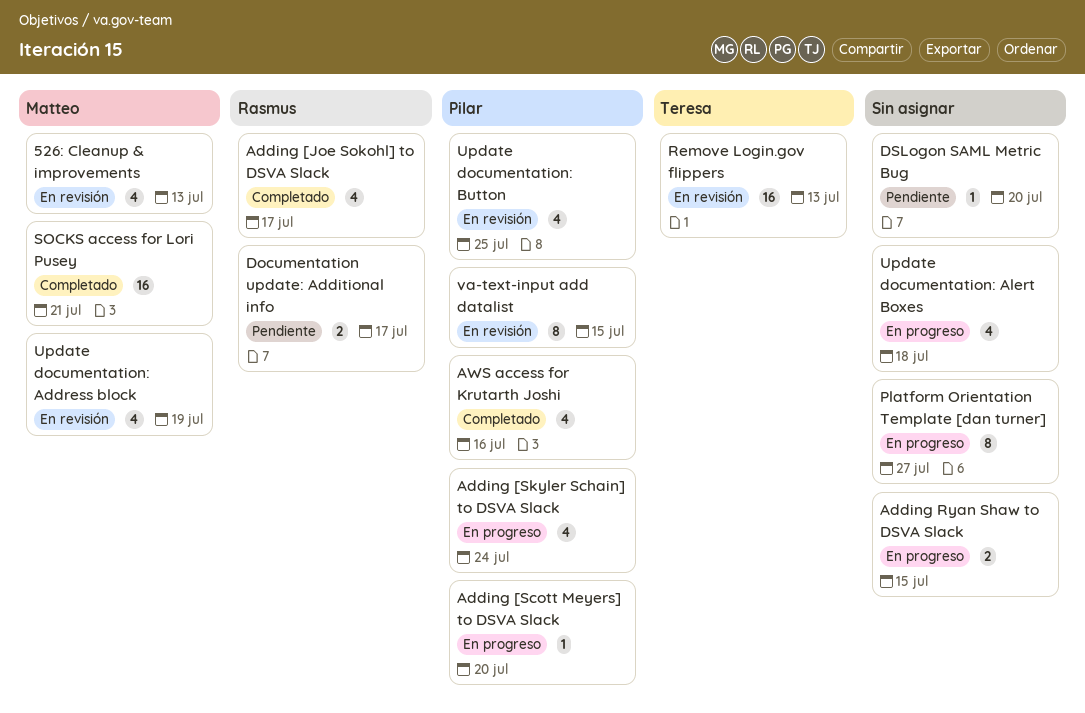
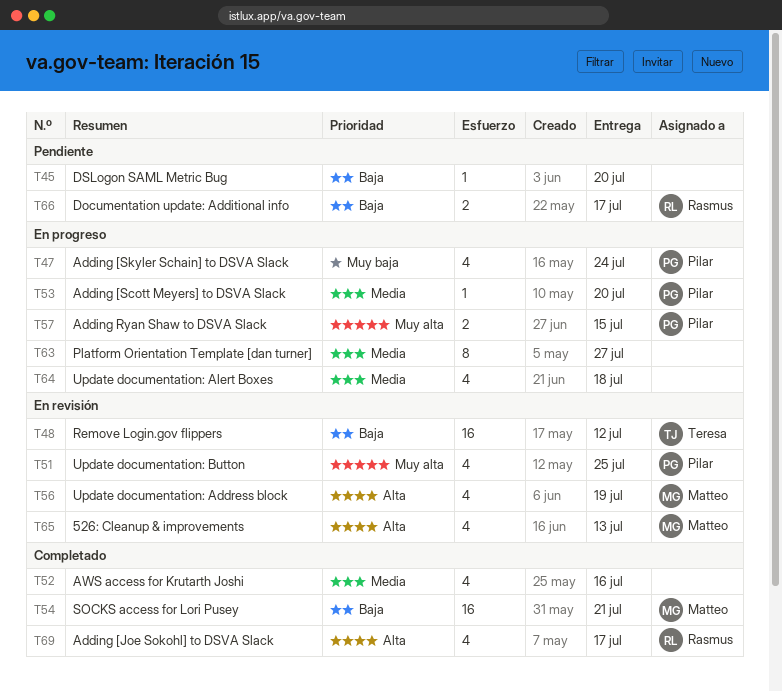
Adding Ryan Shaw to DSVA Slack, owner: none -> Pilar
AWS access for Krutarth Joshi, owner: Pilar -> none
Remove Login.gov flippers, due: Jul 13 -> Jul 12
va-text-input add datalist: present -> none

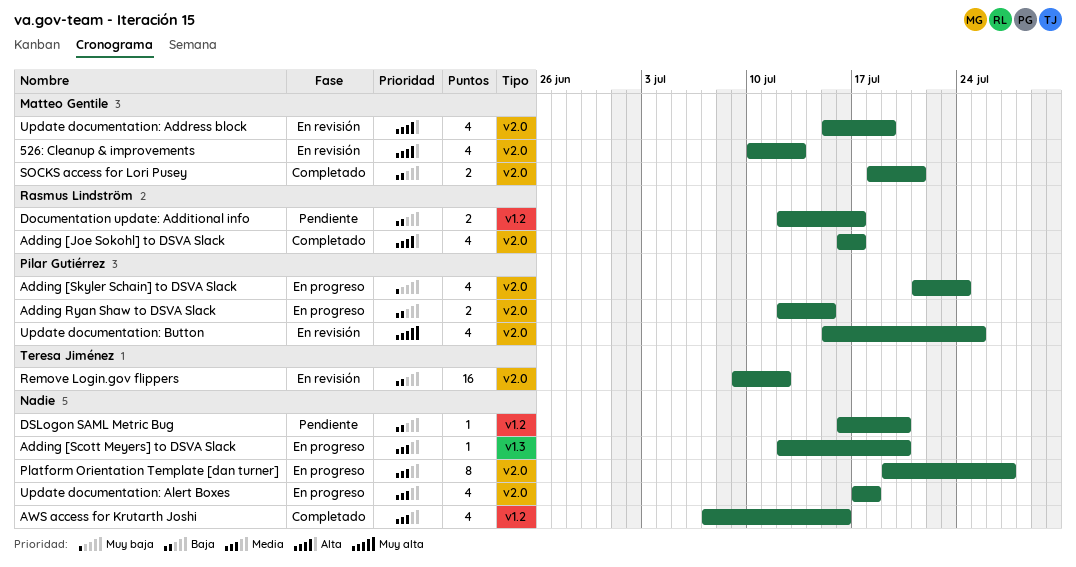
Adding [Scott Meyers] to DSVA Slack, owner: Pilar Gutiérrez -> none
Adding Ryan Shaw to DSVA Slack, priority: Muy alta -> Baja
SOCKS access for Lori Pusey, estimate: 16 -> 2

